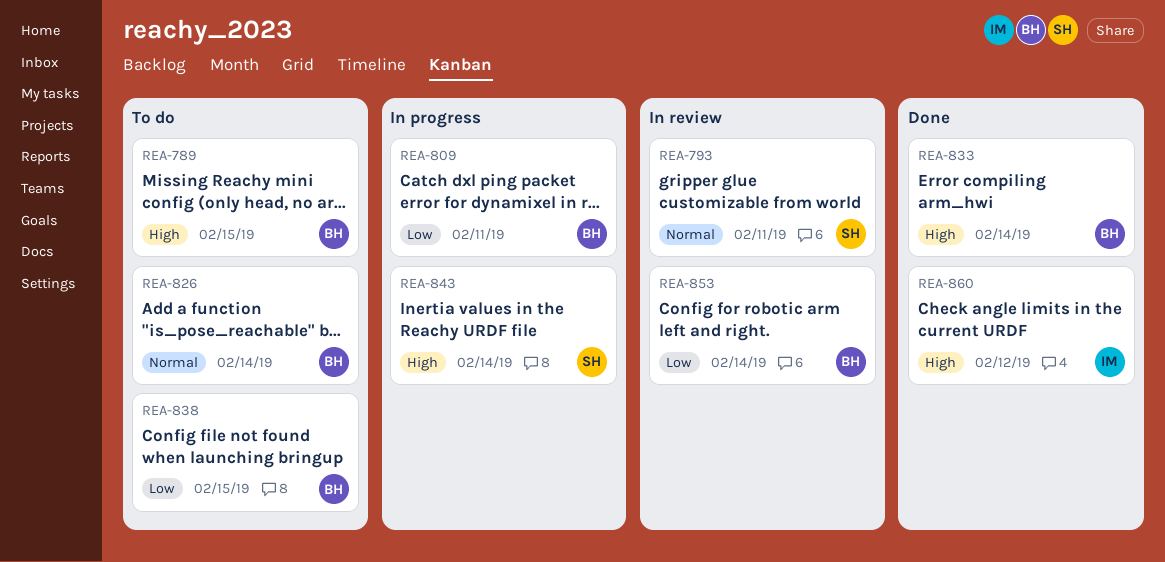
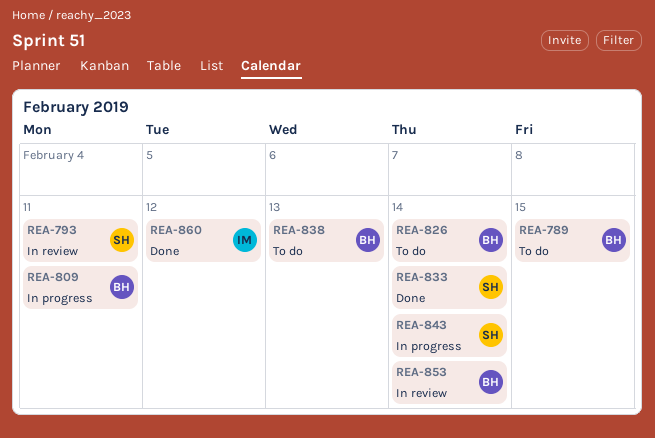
REA-833, owner: BH -> SH
REA-838, due: Feb 15 -> Feb 13

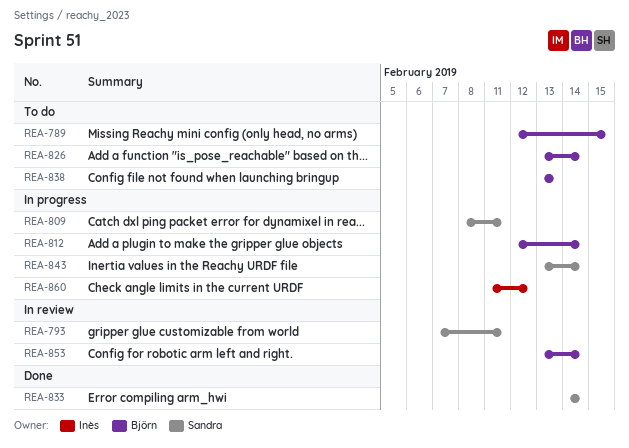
REA-809, owner: Björn -> Sandra
REA-812: none -> present
REA-860, status: Done -> In progress

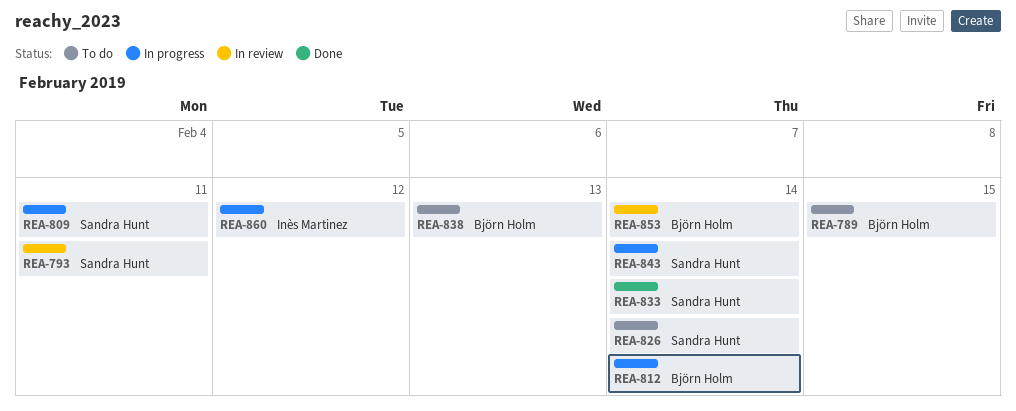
REA-826, owner: Björn Holm -> Sandra Hunt

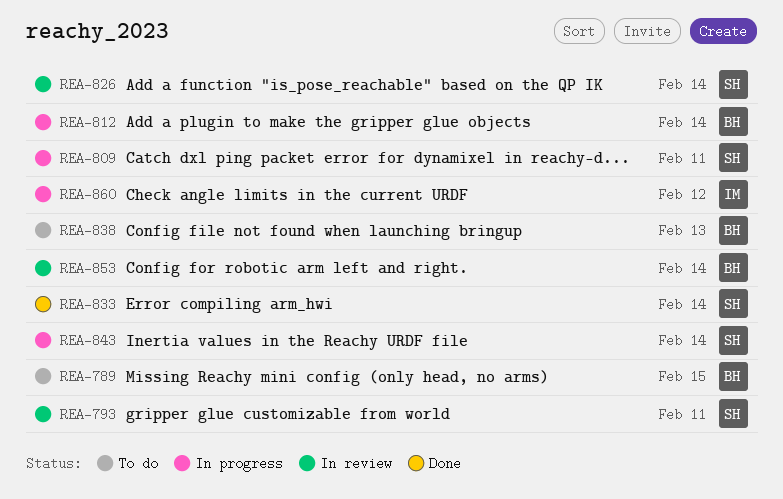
REA-826, status: To do -> In review

